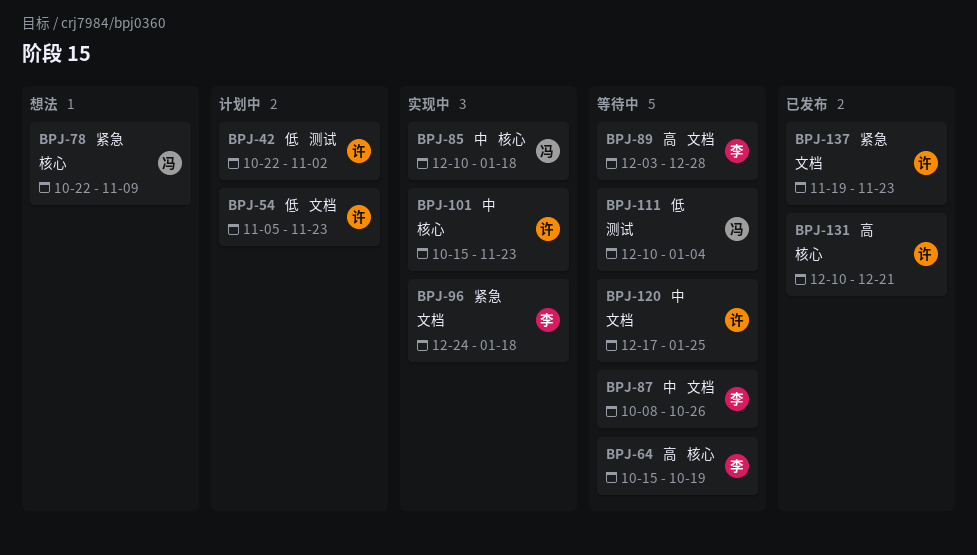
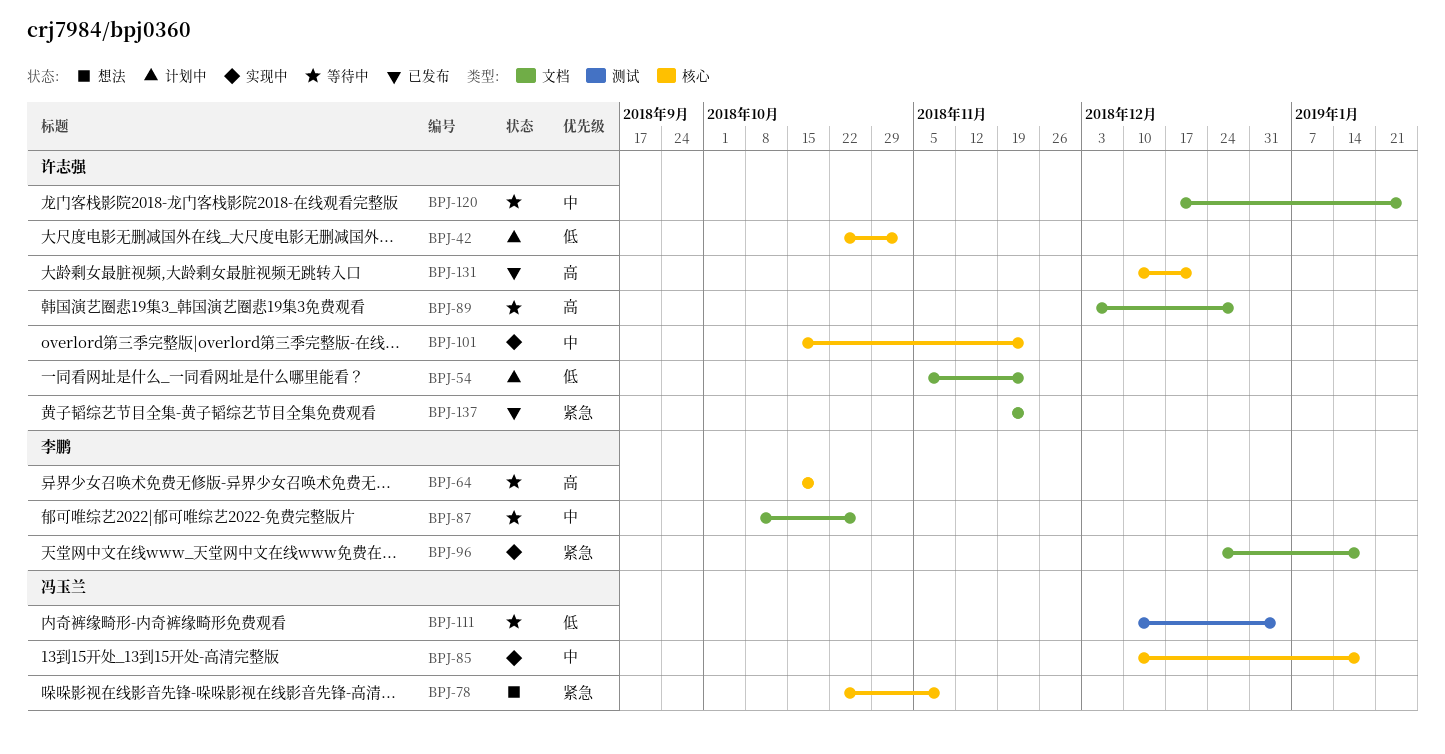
BPJ-42, label: 测试 -> 核心
BPJ-89, owner: 李鹏 -> 许志强

